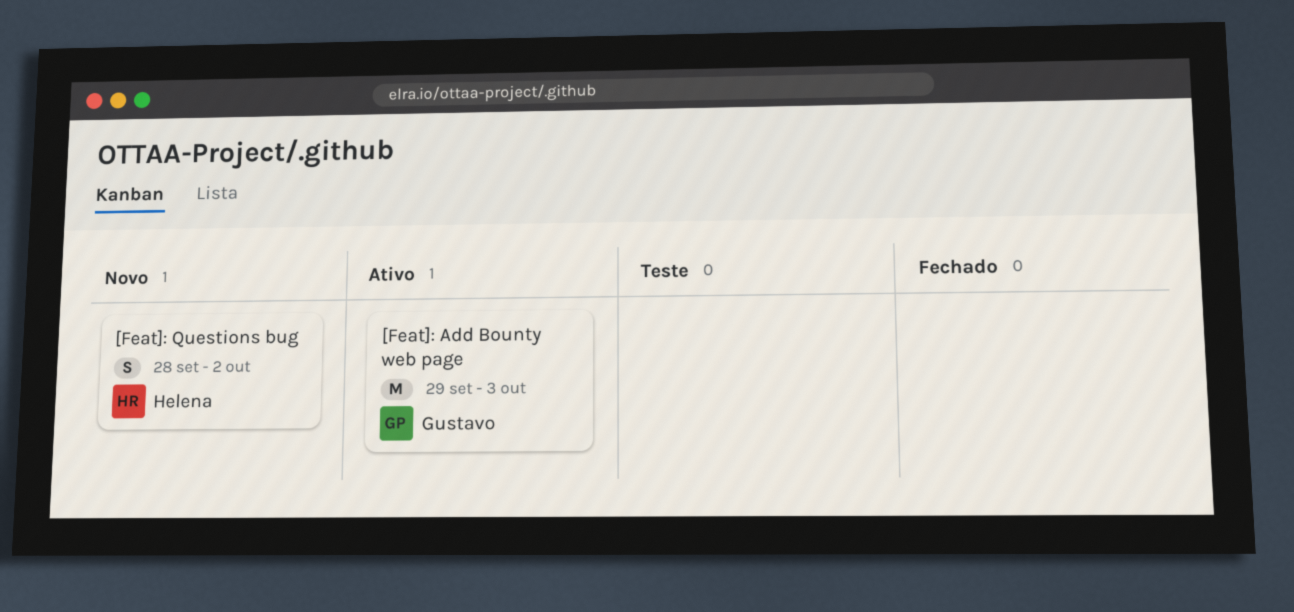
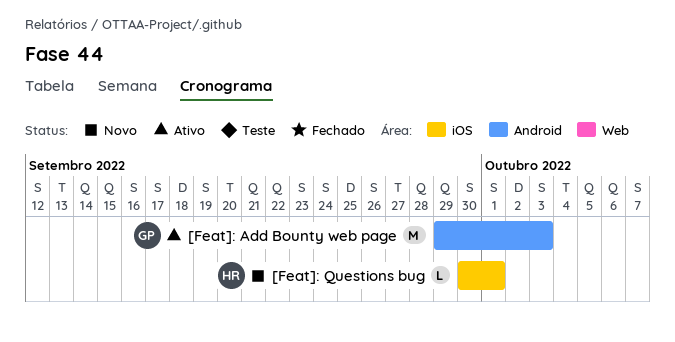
[Feat]: Questions bug, estimate: S -> L
[Feat]: Questions bug, start: Sep 28 -> Sep 30
[Feat]: Questions bug, due: Oct 2 -> Oct 1

